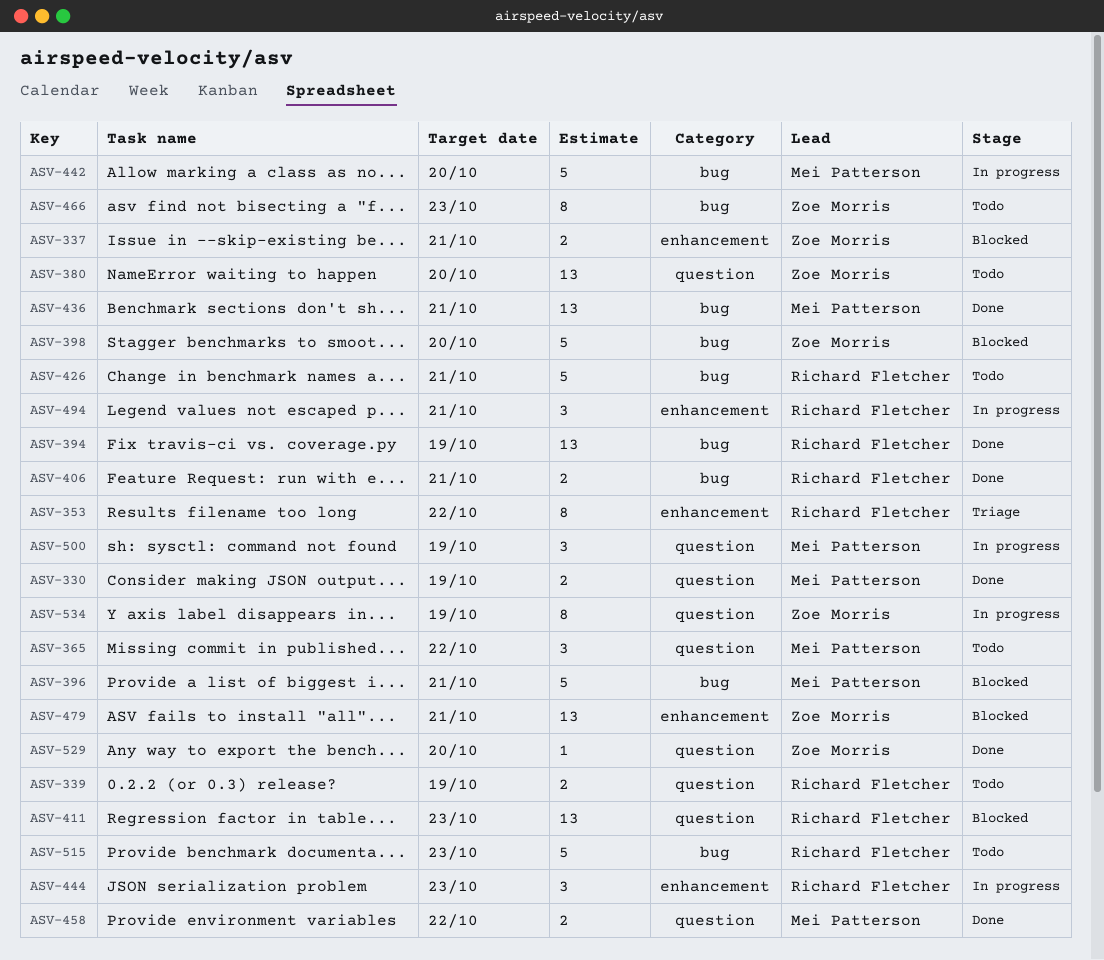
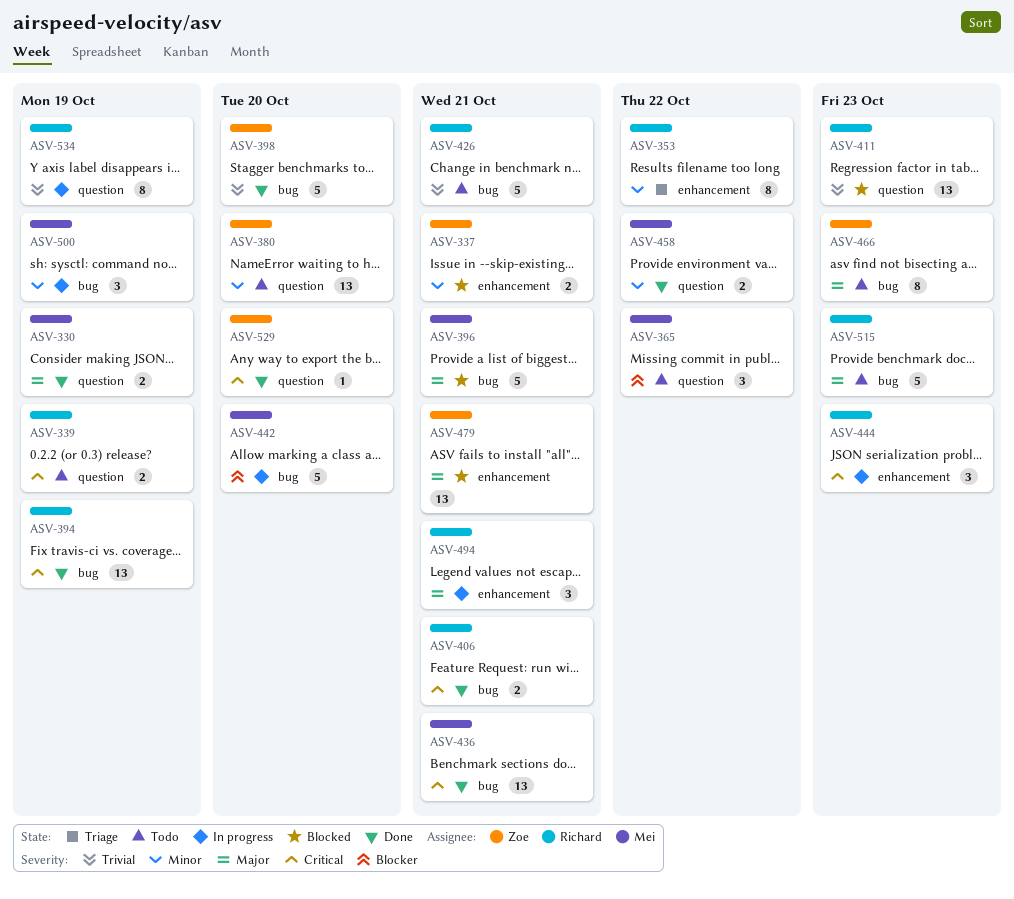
ASV-398, status: Blocked -> Done
ASV-500, label: question -> bug
ASV-534, owner: Zoe Morris -> Richard Fletcher

